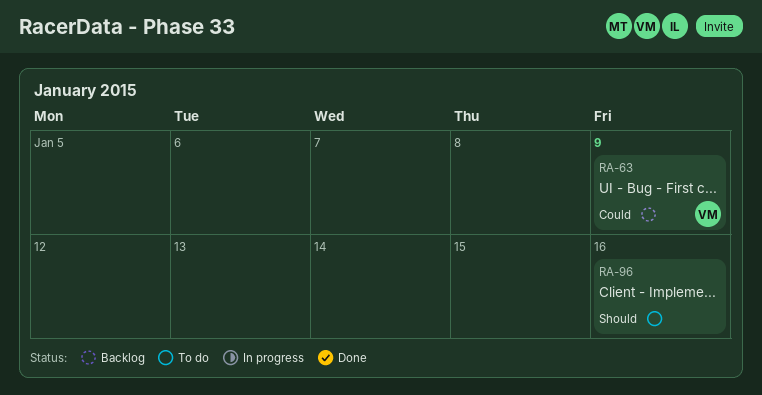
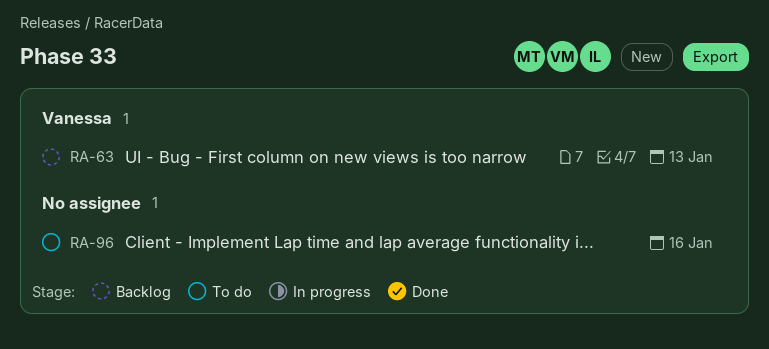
RA-63, due: Jan 9 -> Jan 13

